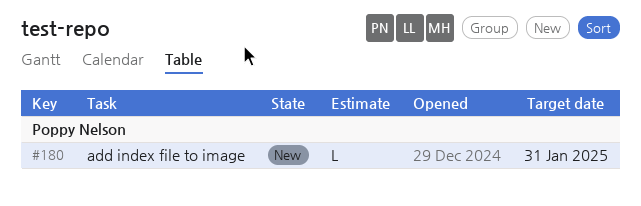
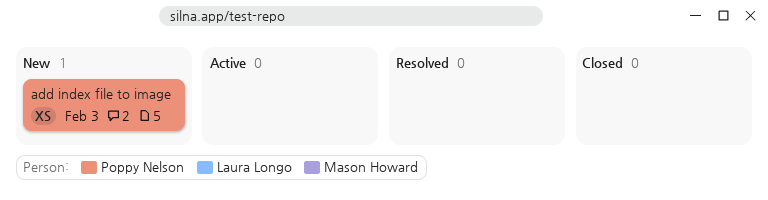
add index file to image, estimate: L -> XS
add index file to image, due: Jan 31 -> Feb 3

